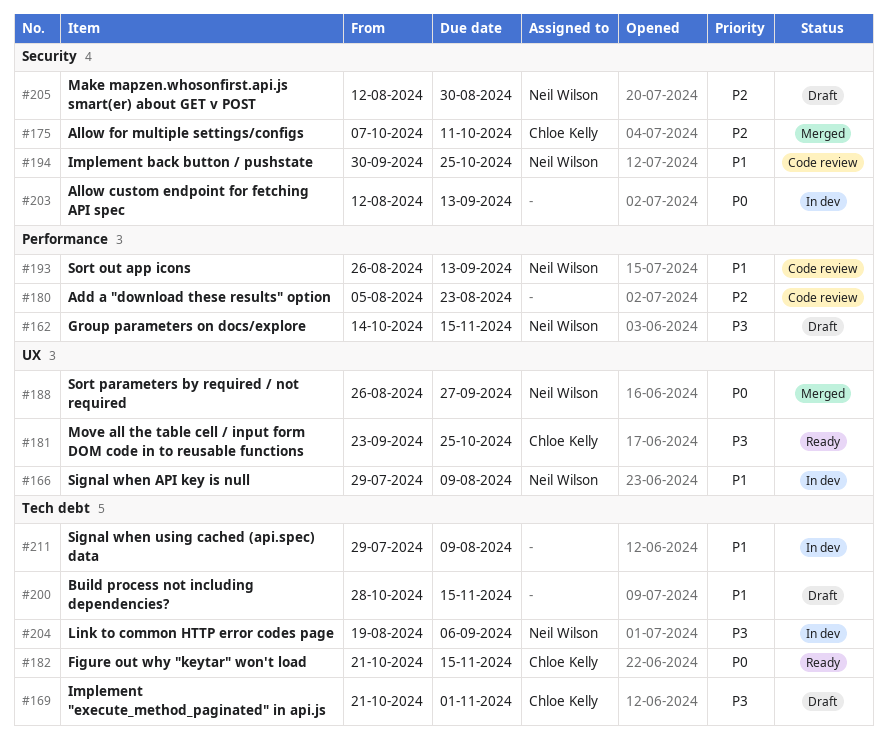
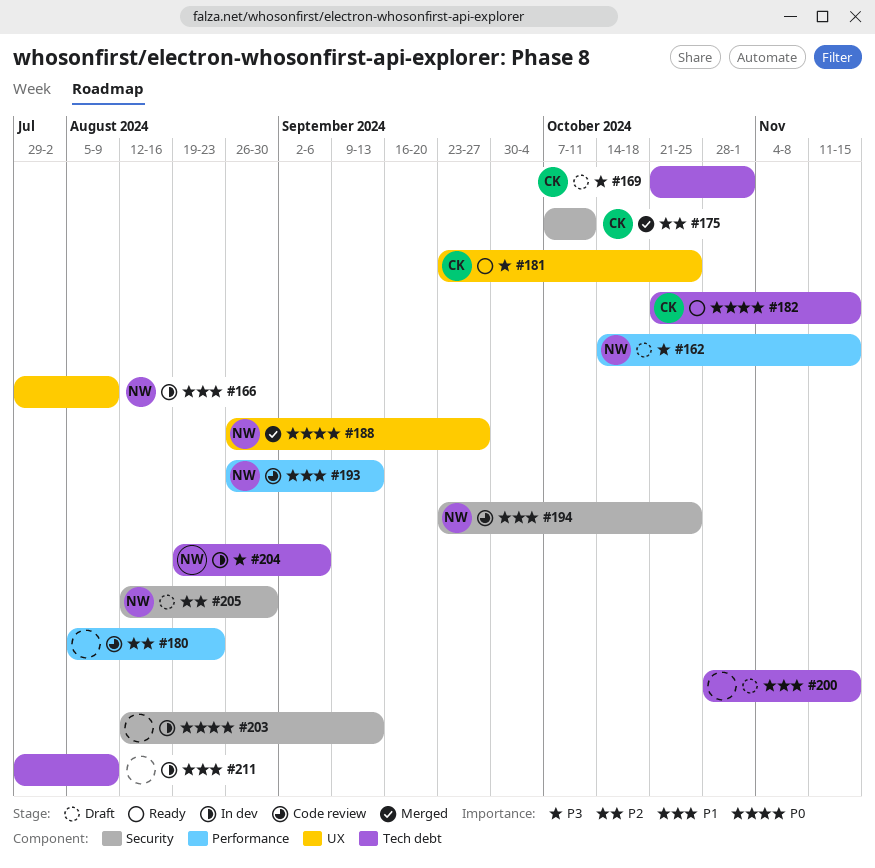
#194, start: Sep 30 -> Sep 23

